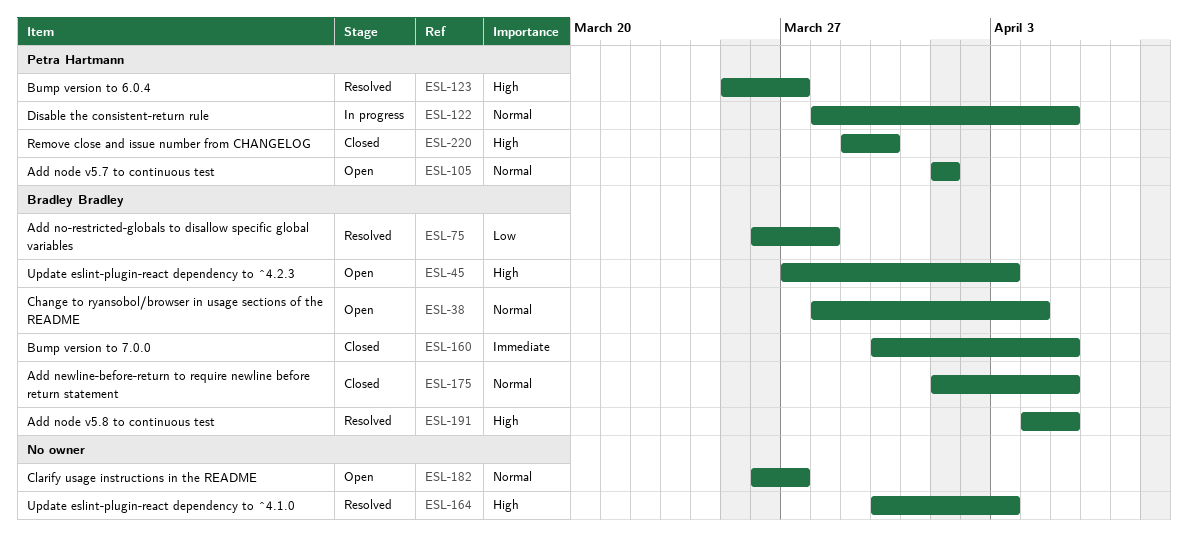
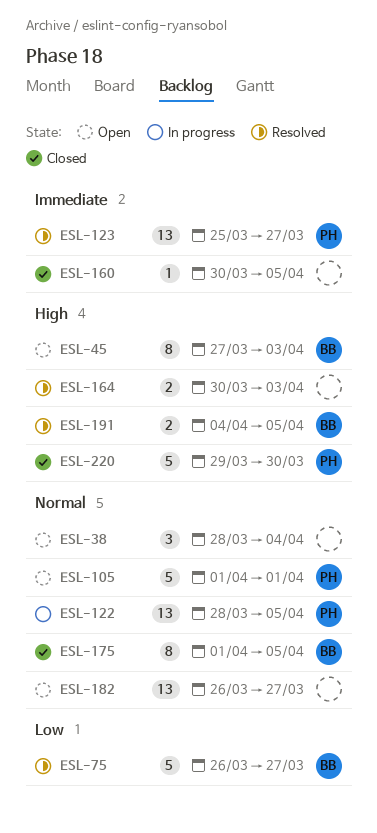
ESL-38, owner: Bradley Bradley -> none
ESL-75, due: Mar 28 -> Mar 27
ESL-123, priority: High -> Immediate
ESL-160, owner: Bradley Bradley -> none

